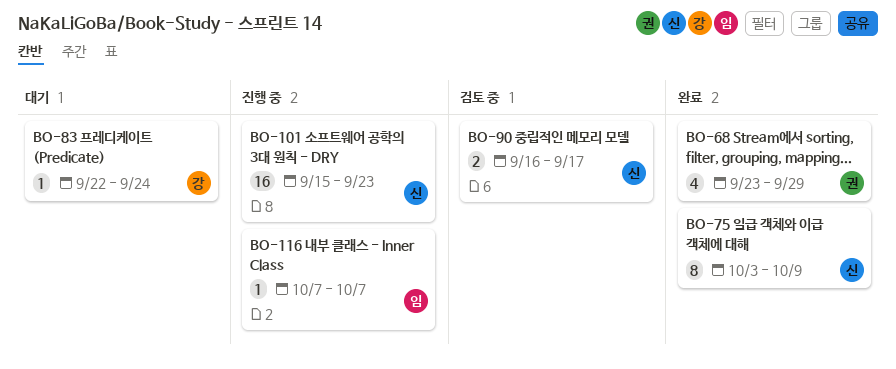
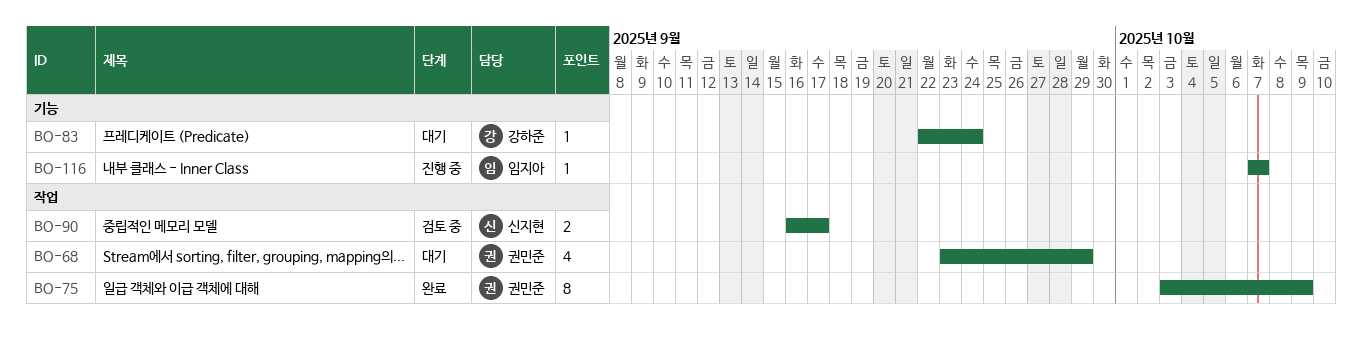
BO-68, status: 완료 -> 대기
BO-75, owner: 신지현 -> 권민준
BO-101: present -> none

